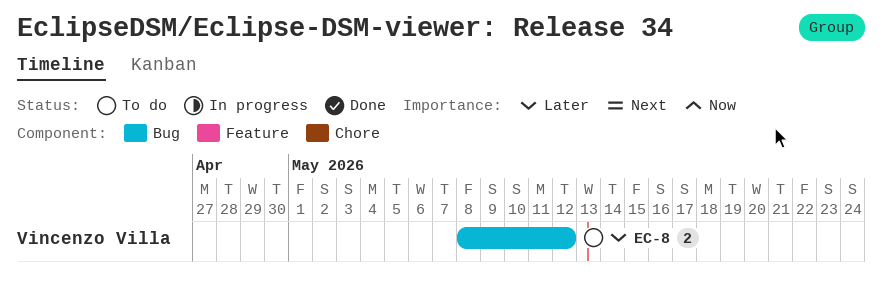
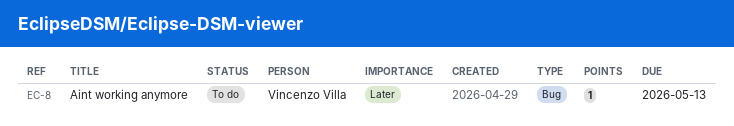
EC-8, estimate: 2 -> 1
EC-8, due: May 12 -> May 13

